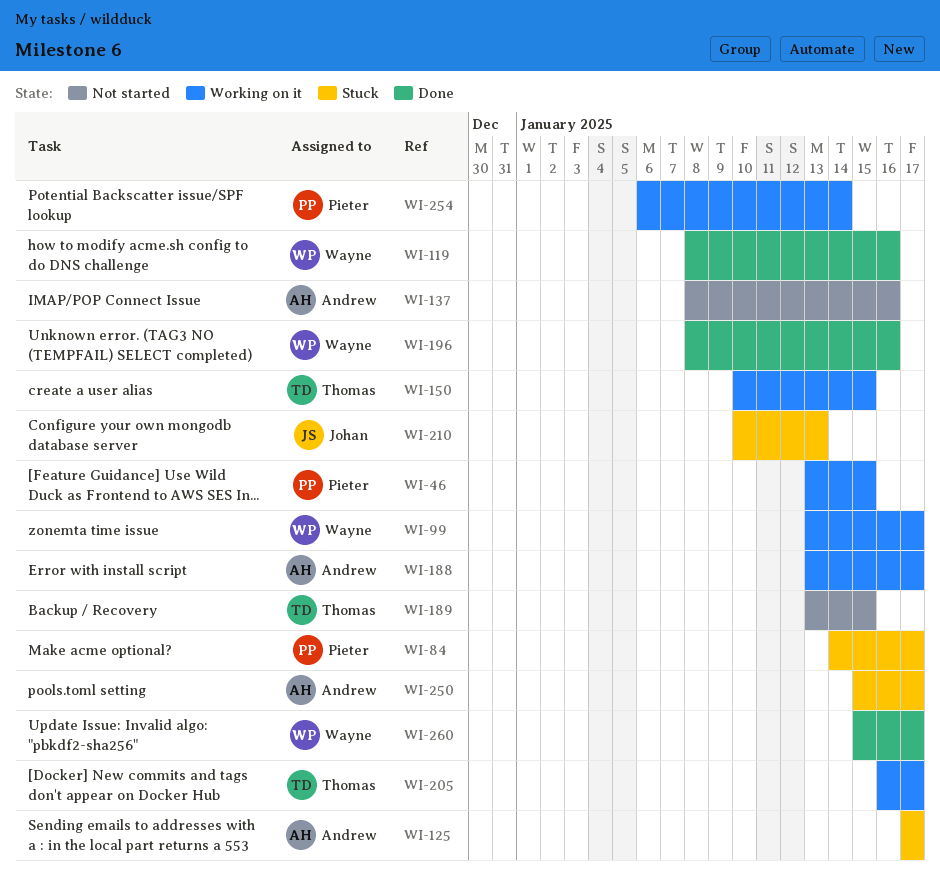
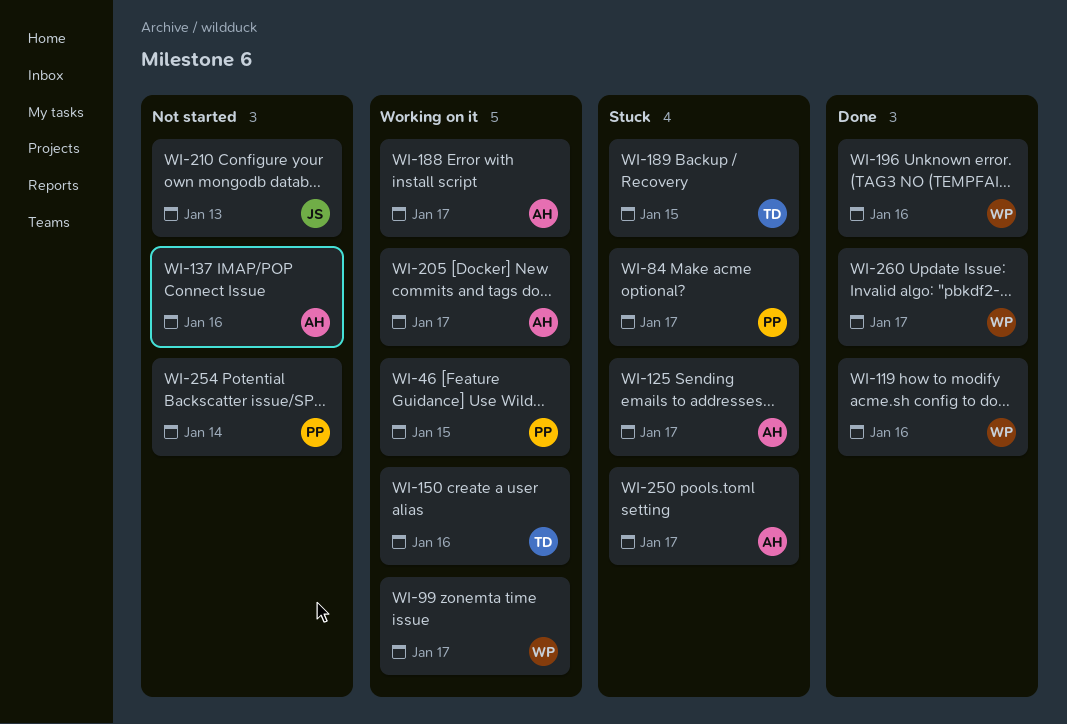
WI-150, due: Jan 15 -> Jan 16
WI-189, status: Not started -> Stuck
WI-205, owner: Thomas -> Andrew
WI-210, status: Stuck -> Not started
WI-254, status: Working on it -> Not started

